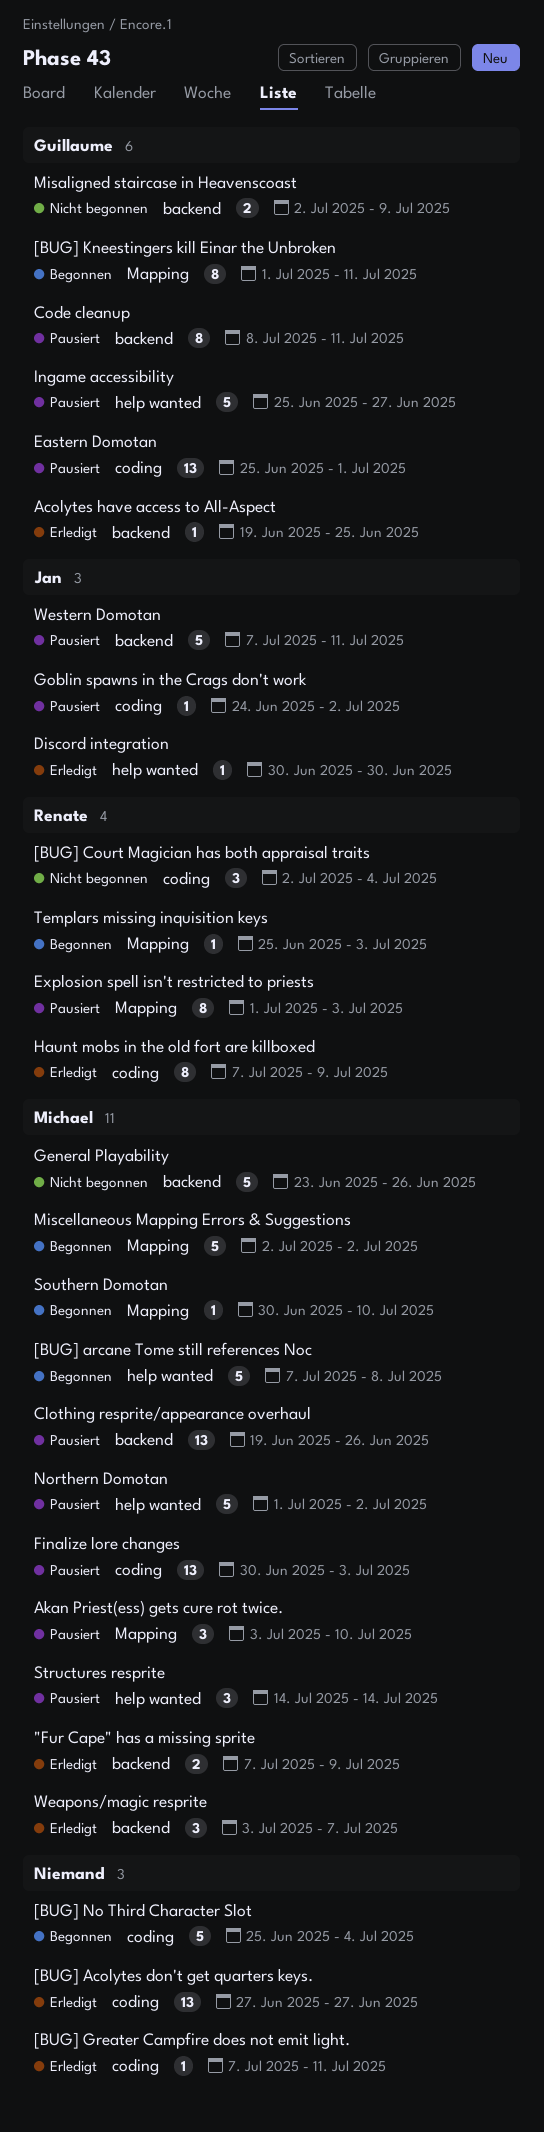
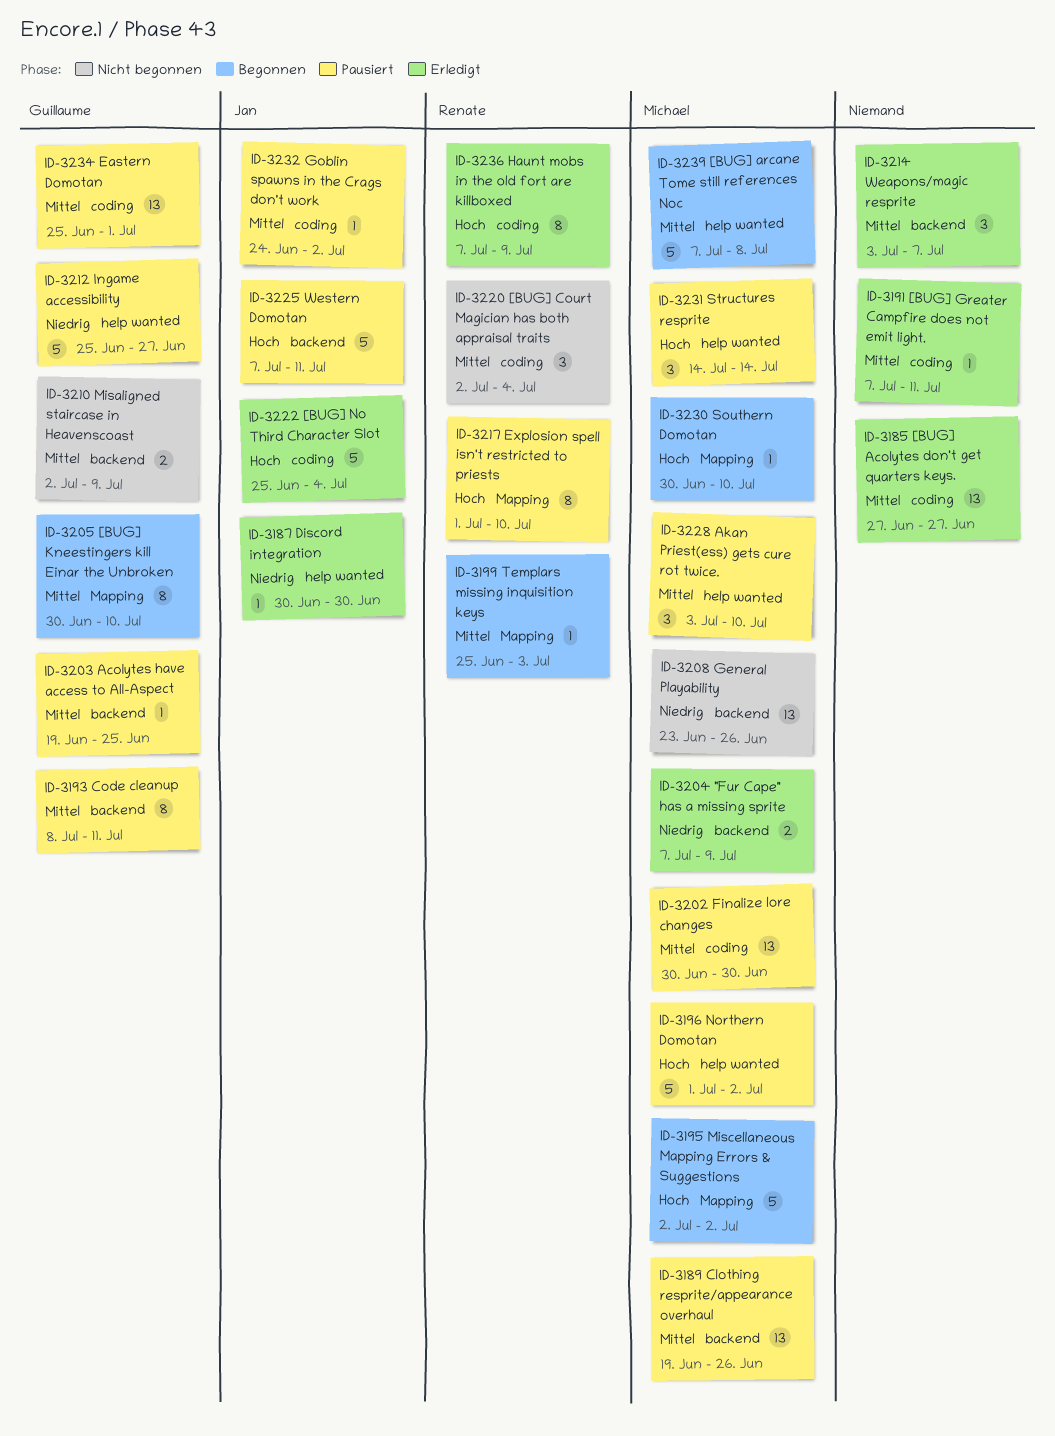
[BUG] Kneestingers kill Einar the Unbroken, start: Jul 1 -> Jun 30
[BUG] Kneestingers kill Einar the Unbroken, due: Jul 11 -> Jul 10
[BUG] No Third Character Slot, status: Begonnen -> Erledigt
[BUG] No Third Character Slot, owner: none -> Jan
Acolytes have access to All-Aspect, status: Erledigt -> Pausiert
Akan Priest(ess) gets cure rot twice., label: Mapping -> help wanted
Explosion spell isn't restricted to priests, due: Jul 3 -> Jul 10
Finalize lore changes, due: Jul 3 -> Jun 30
General Playability, estimate: 5 -> 13
Weapons/magic resprite, owner: Michael -> none

